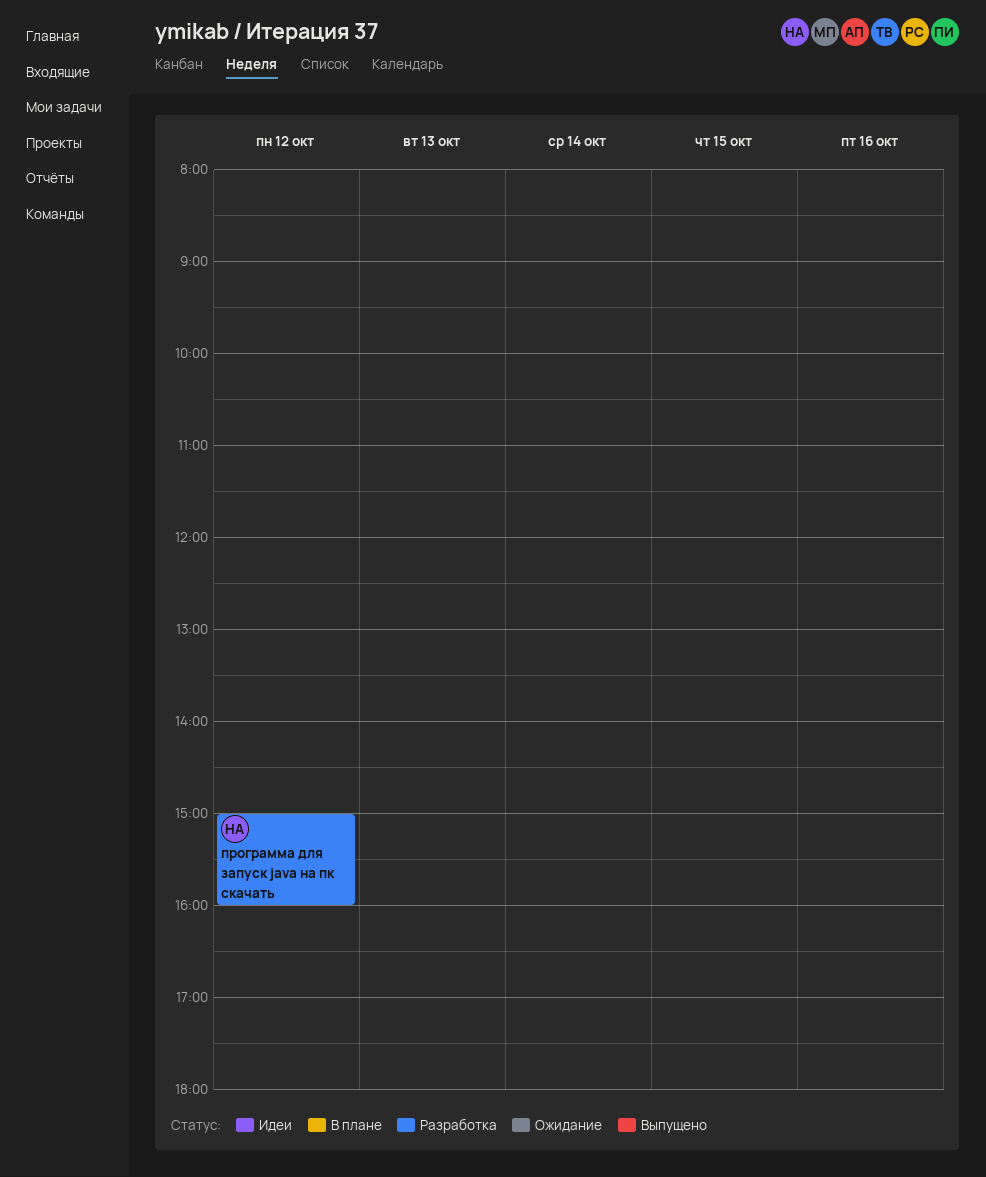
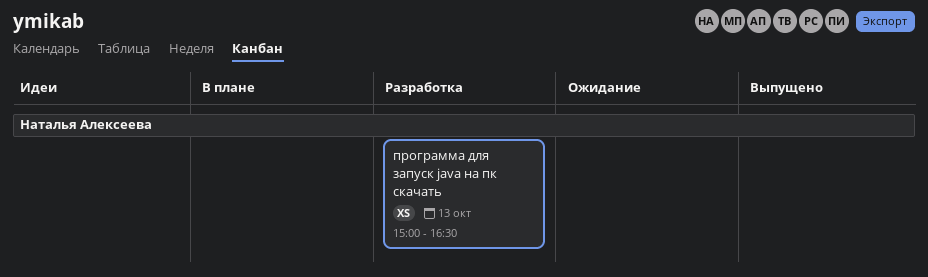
программа для запуск java на пк скачать, day: Oct 12 -> Oct 13
программа для запуск java на пк скачать, ends: 16:00 -> 16:30

